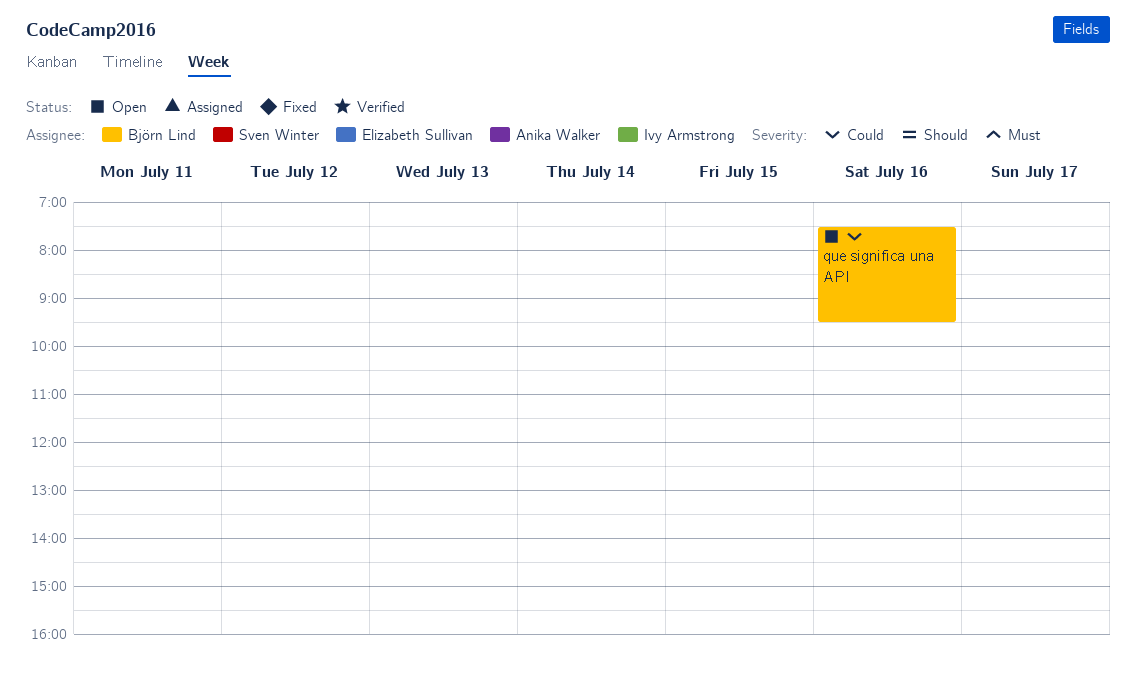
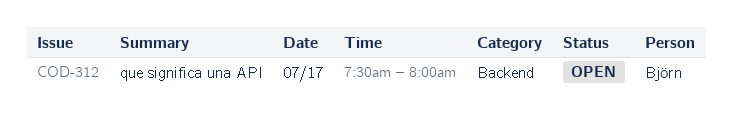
que significa una API, day: Jul 16 -> Jul 17
que significa una API, ends: 09:30 -> 08:00

